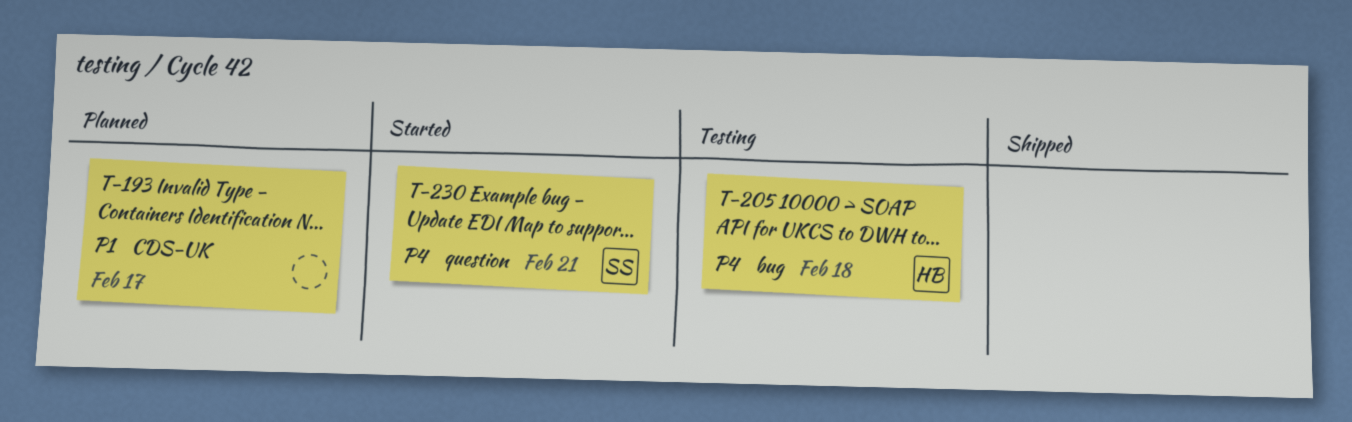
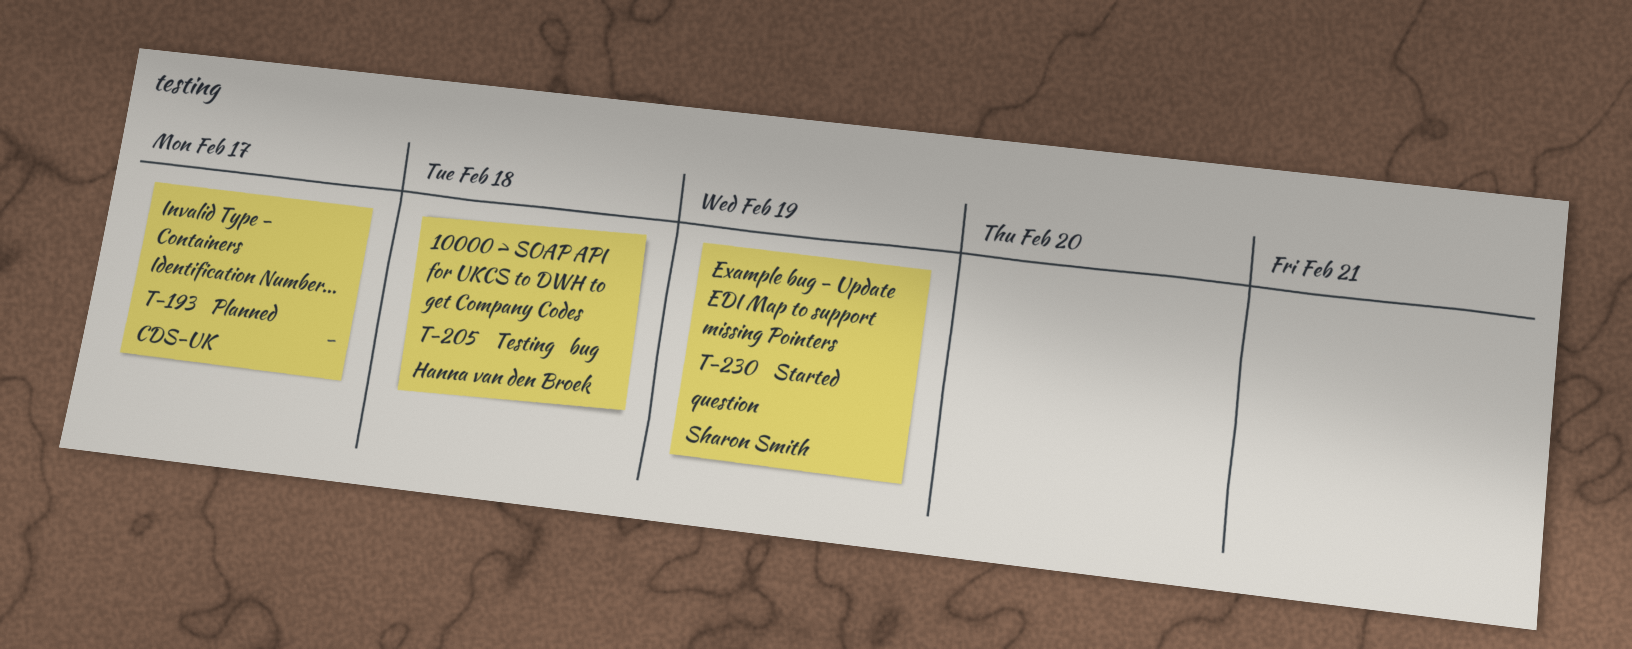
T-230, due: Feb 21 -> Feb 19

